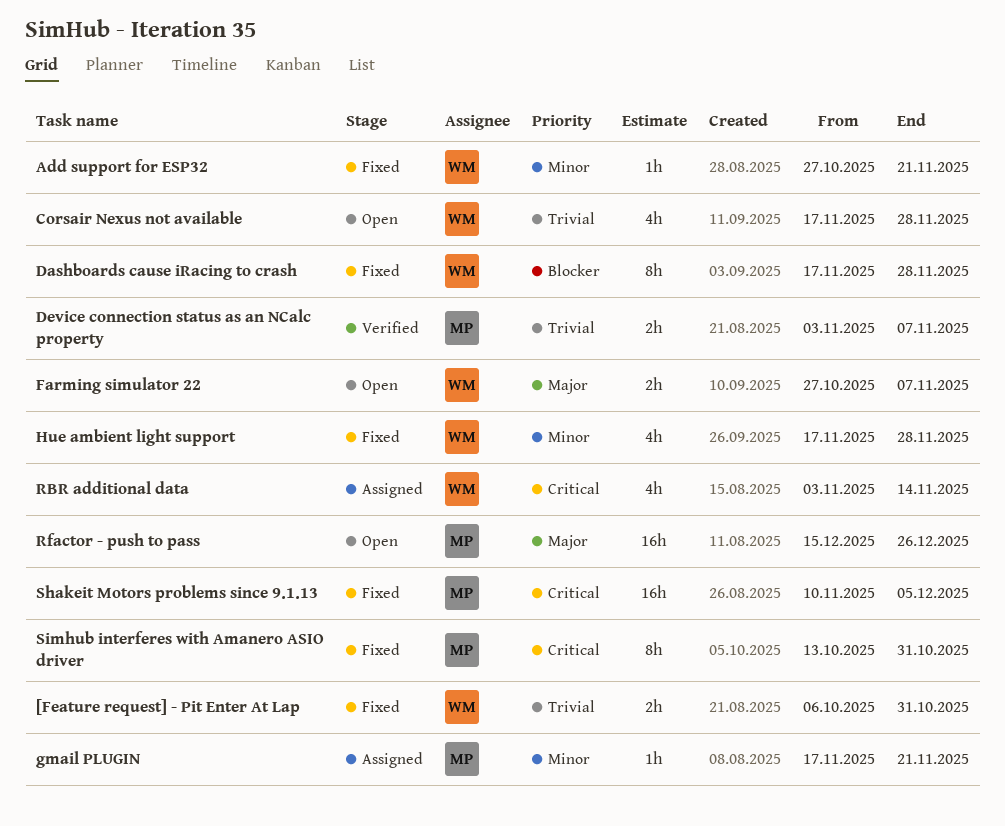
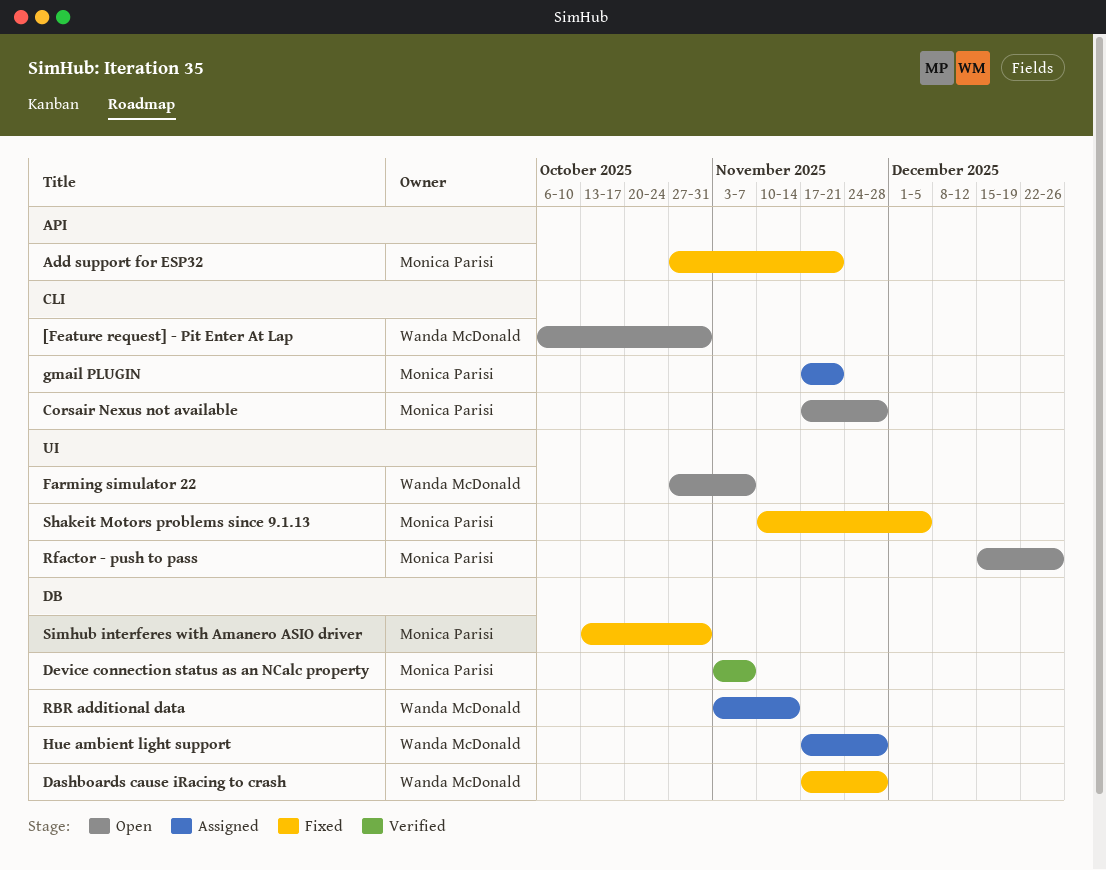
[Feature request] - Pit Enter At Lap, status: Fixed -> Open
Add support for ESP32, owner: Wanda McDonald -> Monica Parisi
Corsair Nexus not available, owner: Wanda McDonald -> Monica Parisi
Hue ambient light support, status: Fixed -> Assigned

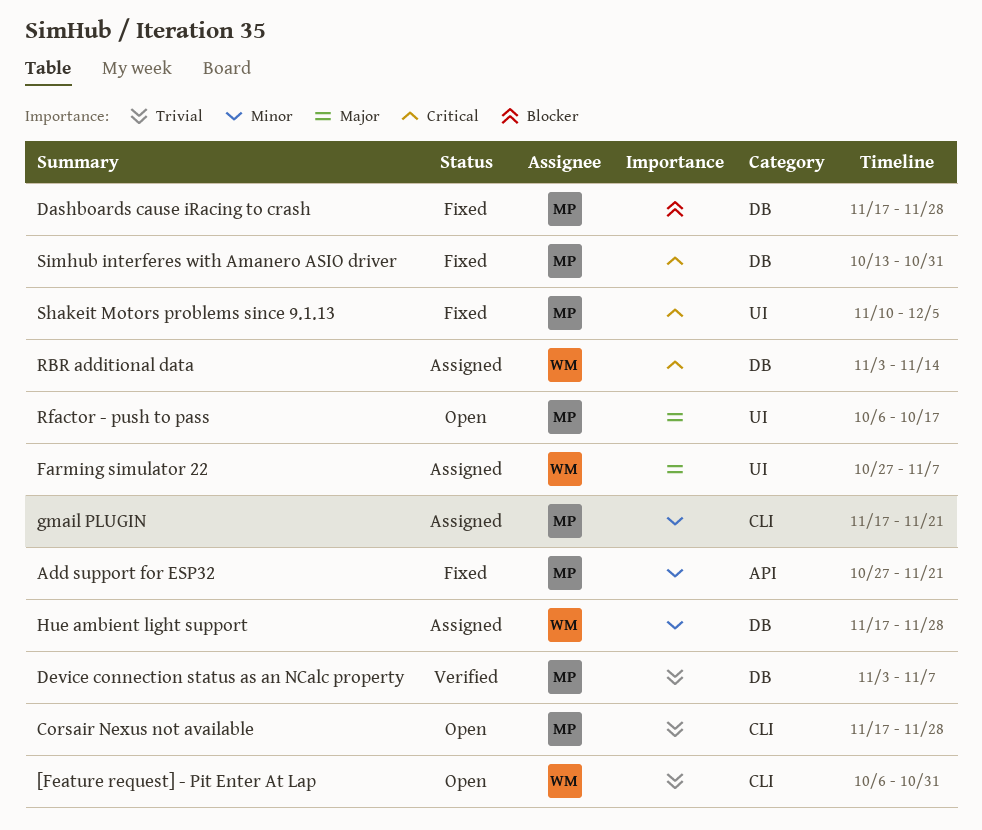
Dashboards cause iRacing to crash, owner: Wanda McDonald -> Monica Parisi
Farming simulator 22, status: Open -> Assigned
Rfactor - push to pass, start: Dec 15 -> Oct 6
Rfactor - push to pass, due: Dec 26 -> Oct 17

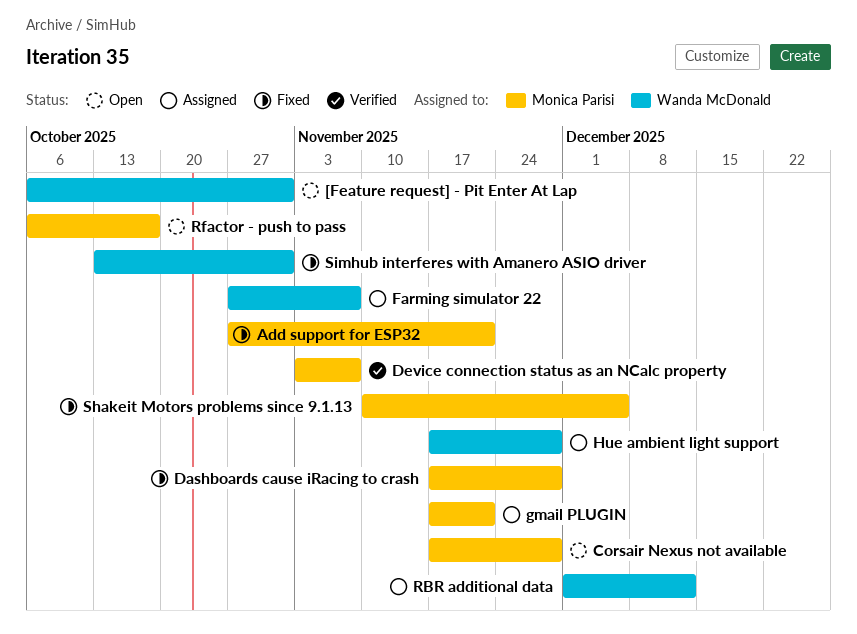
RBR additional data, start: Nov 3 -> Dec 1
RBR additional data, due: Nov 14 -> Dec 12
Simhub interferes with Amanero ASIO driver, owner: Monica Parisi -> Wanda McDonald

